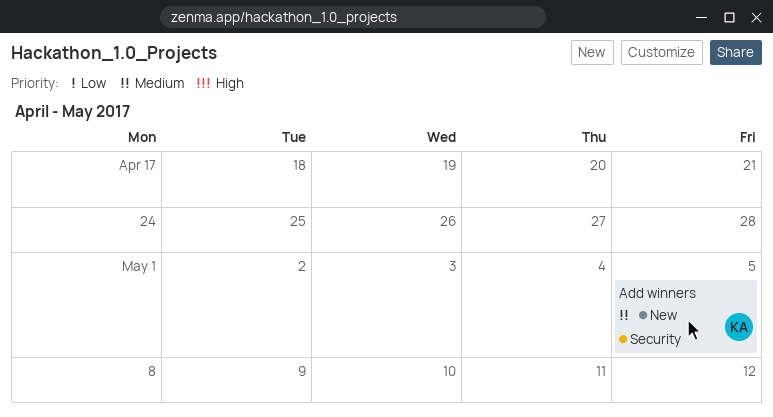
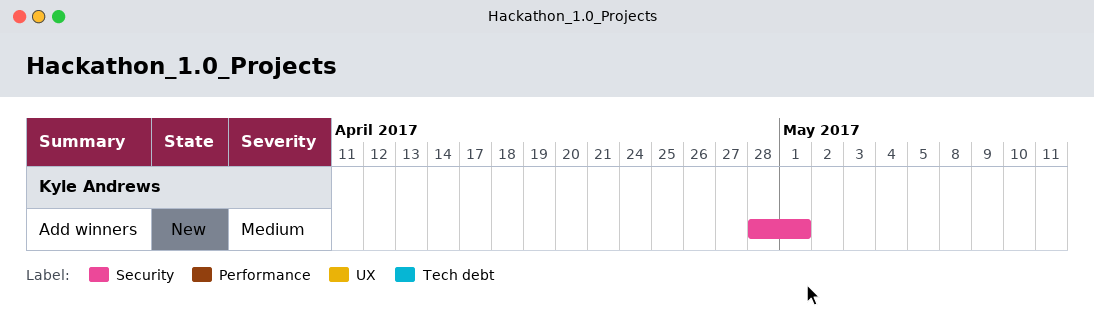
Add winners, due: May 5 -> May 1

